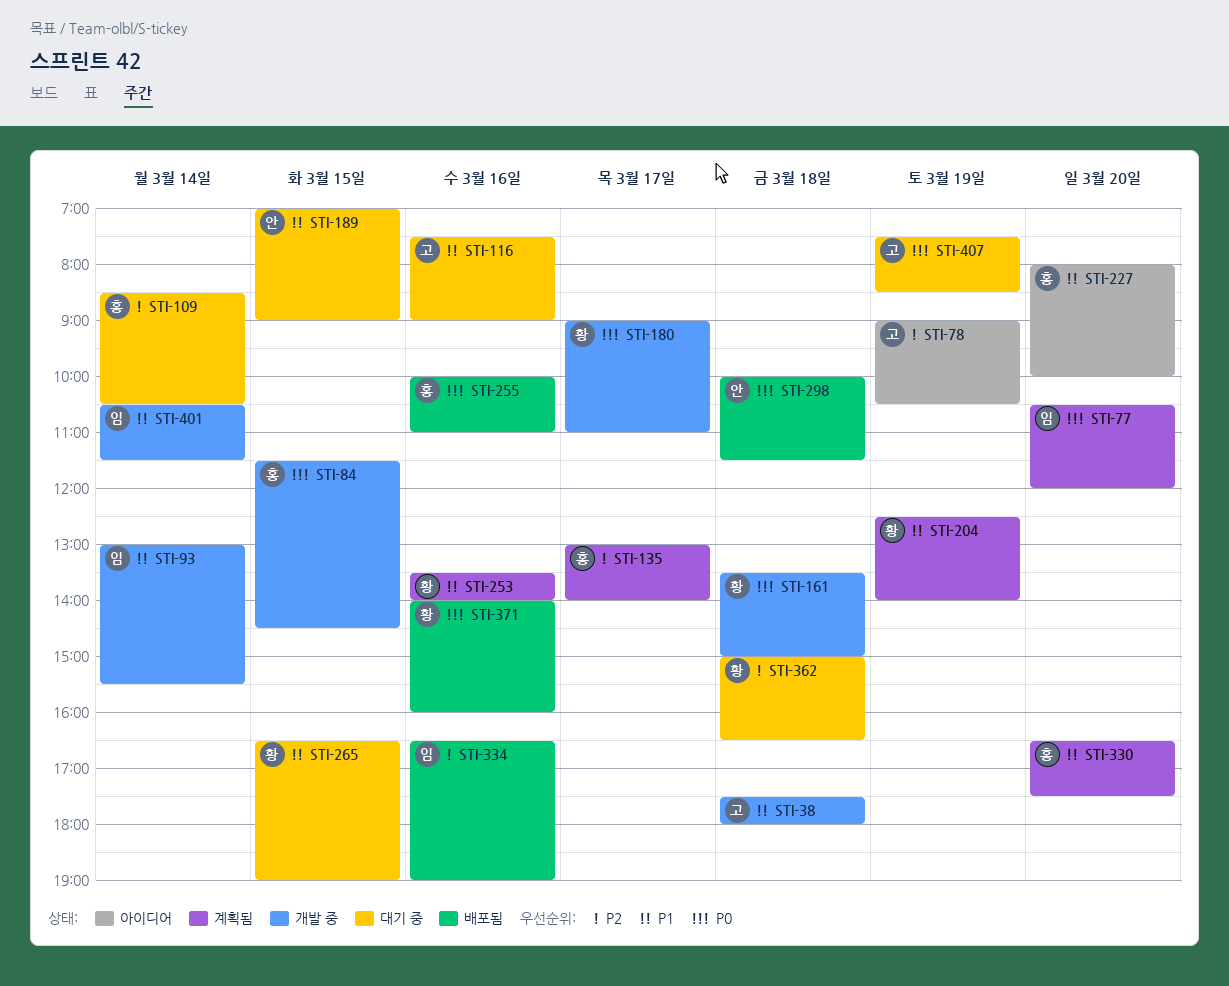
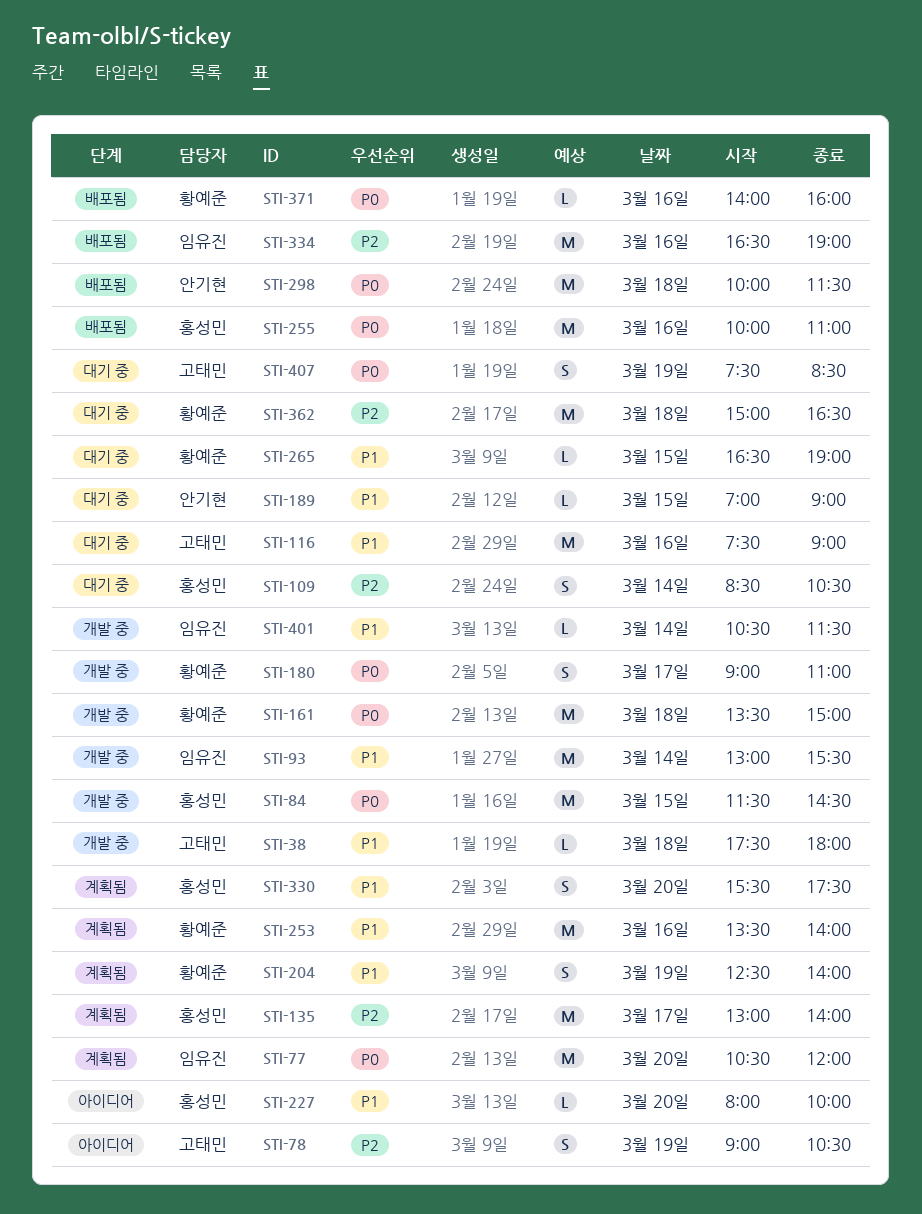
STI-330, begins: 16:30 -> 15:30

